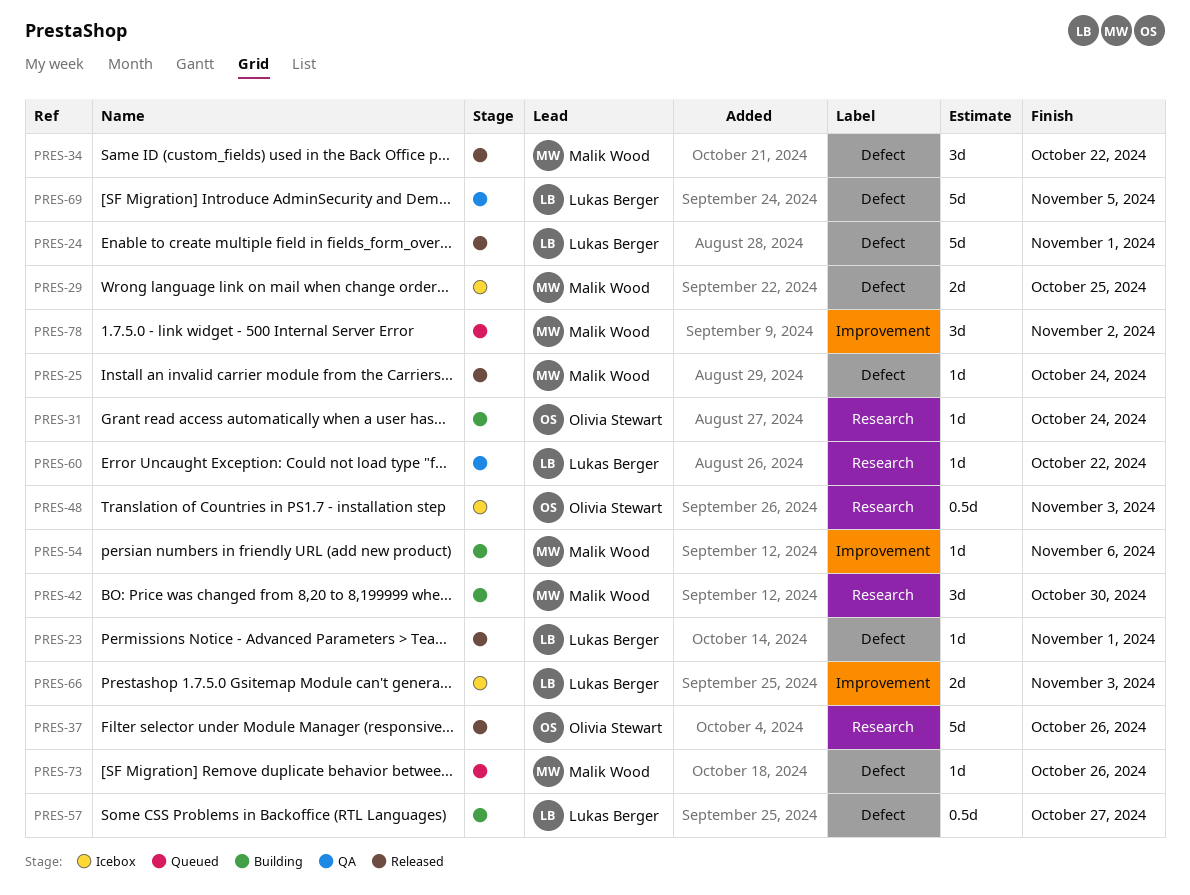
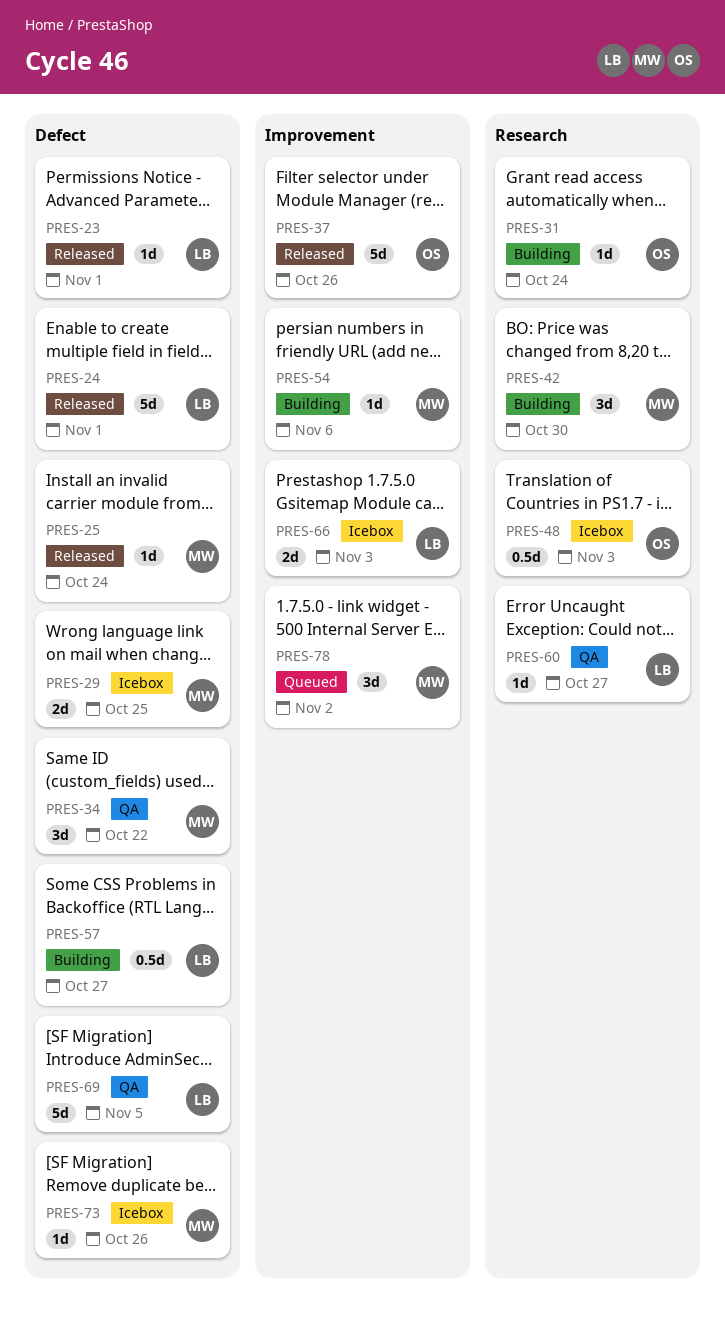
PRES-34, status: Released -> QA
PRES-37, label: Research -> Improvement
PRES-60, due: Oct 22 -> Oct 27
PRES-73, status: Queued -> Icebox

